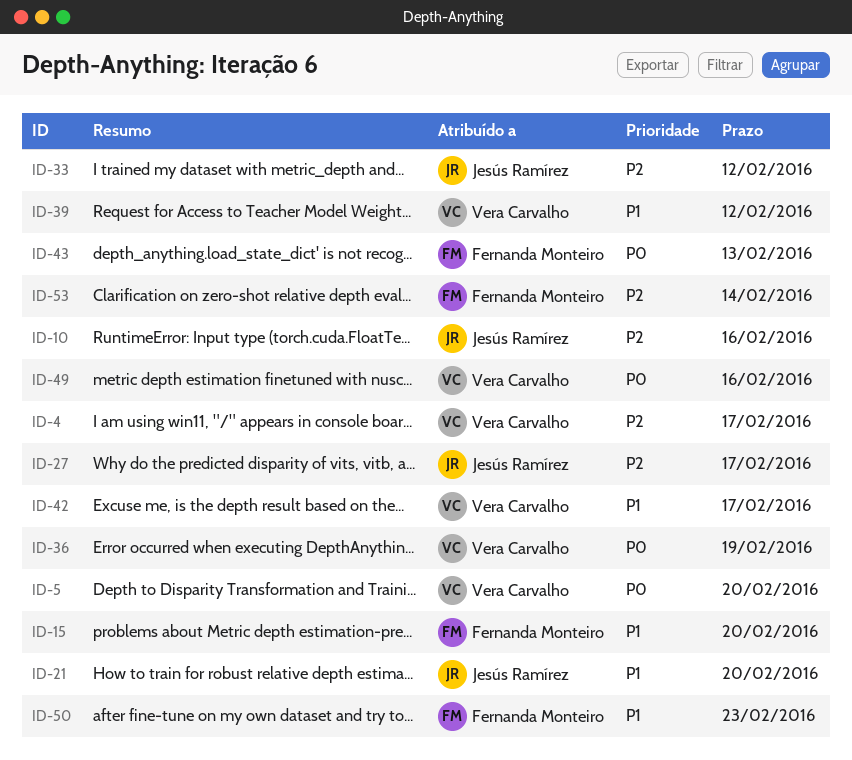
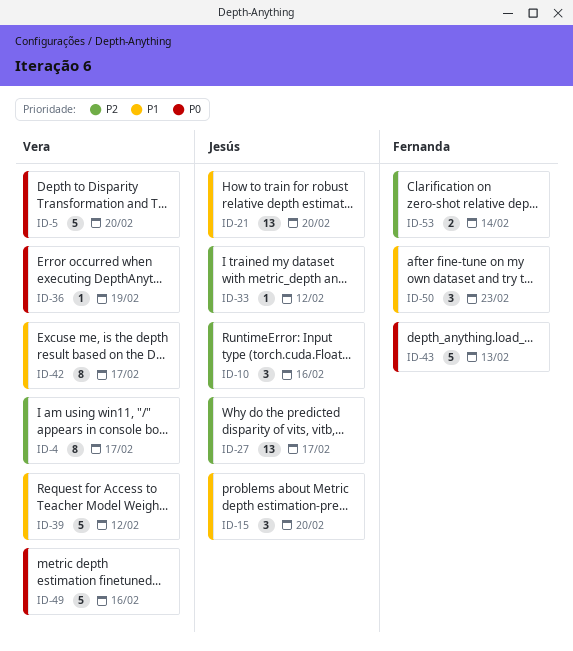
ID-15, owner: Fernanda Monteiro -> Jesús Ramírez

